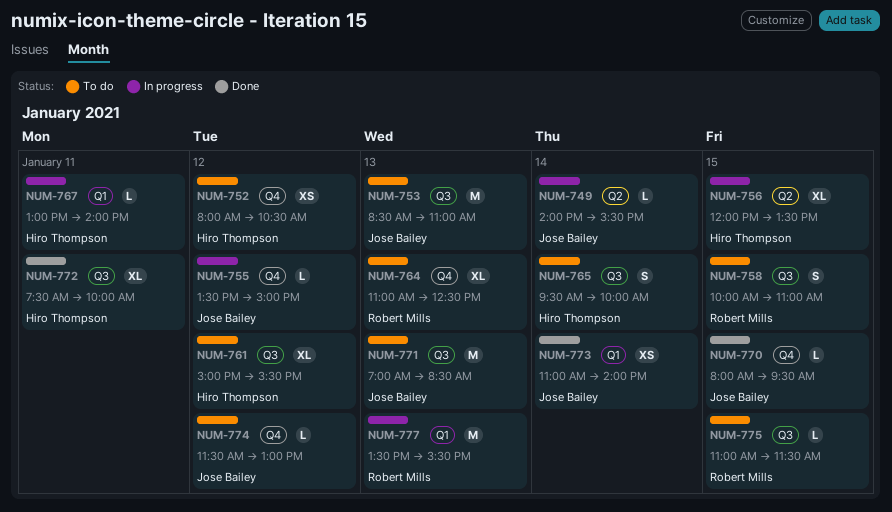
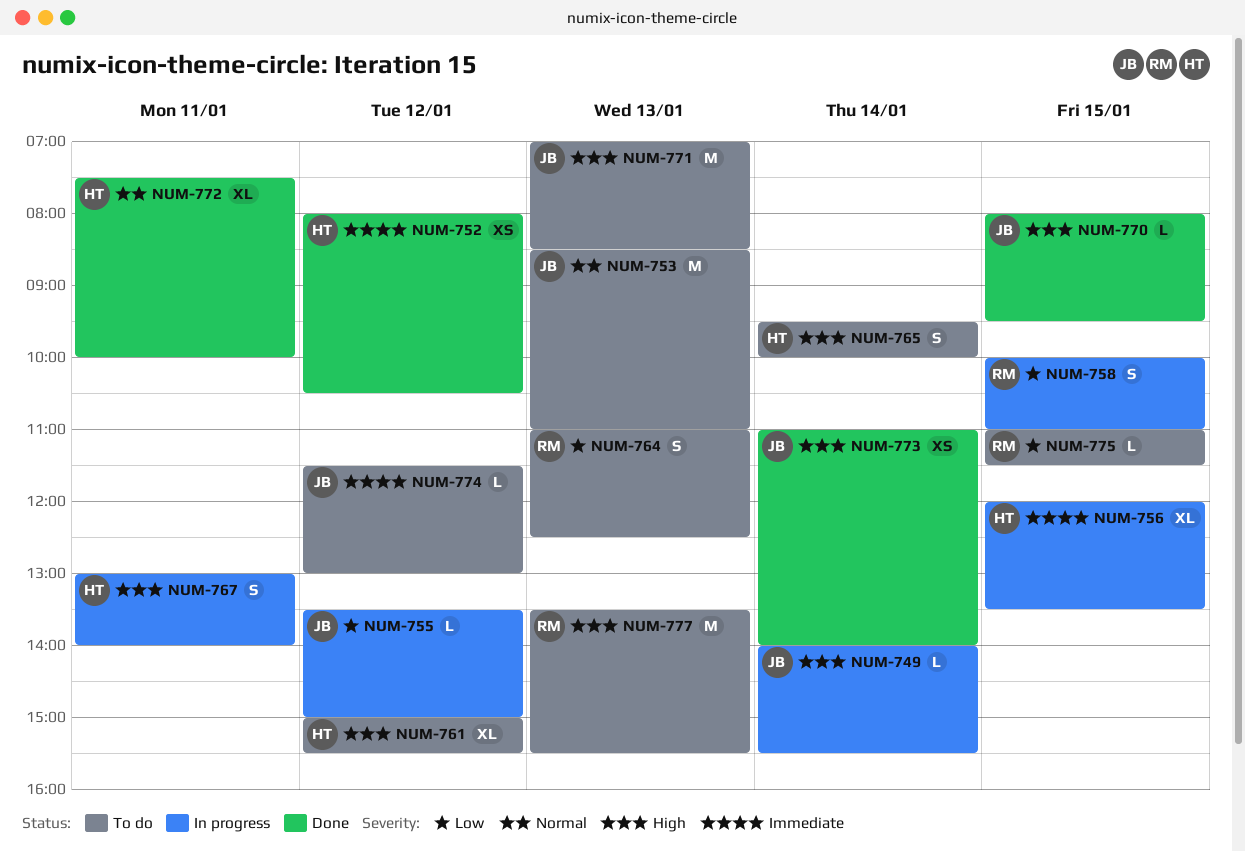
NUM-752, status: To do -> Done
NUM-758, status: To do -> In progress
NUM-764, estimate: XL -> S
NUM-767, estimate: L -> S
NUM-777, status: In progress -> To do

